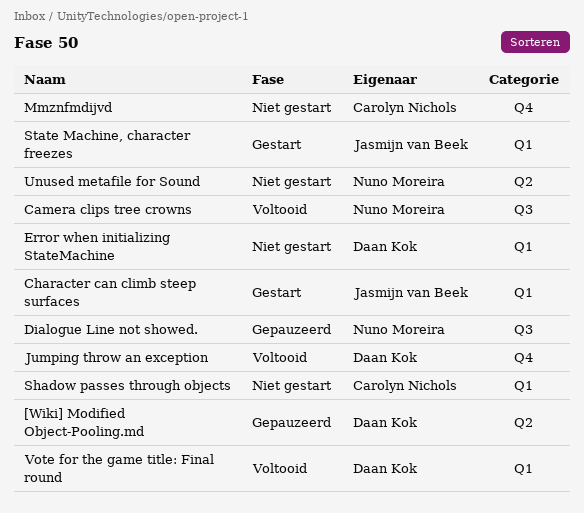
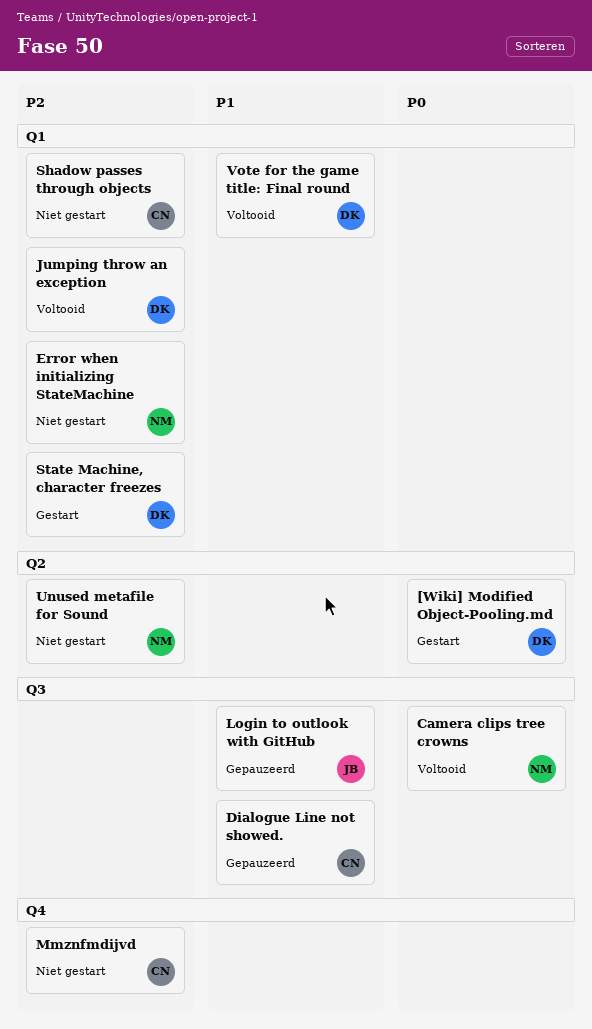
[Wiki] Modified Object-Pooling.md, status: Gepauzeerd -> Gestart
Character can climb steep surfaces: present -> none
Dialogue Line not showed., owner: Nuno Moreira -> Carolyn Nichols
Error when initializing StateMachine, owner: Daan Kok -> Nuno Moreira
Jumping throw an exception, label: Q4 -> Q1
Login to outlook with GitHub: none -> present
State Machine, character freezes, owner: Jasmijn van Beek -> Daan Kok

